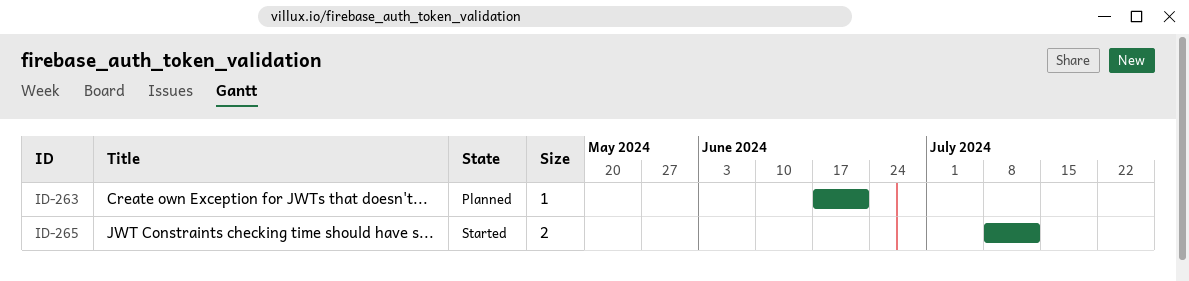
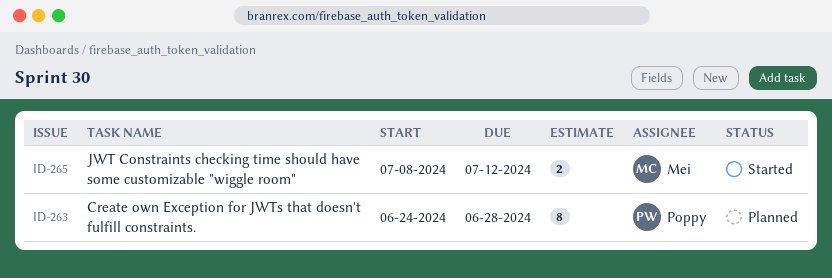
ID-263, estimate: 1 -> 8
ID-263, start: Jun 17 -> Jun 24
ID-263, due: Jun 21 -> Jun 28

